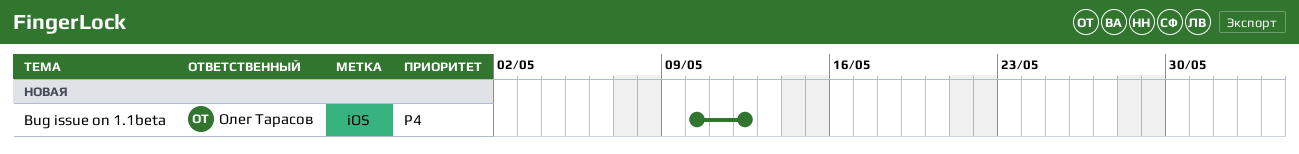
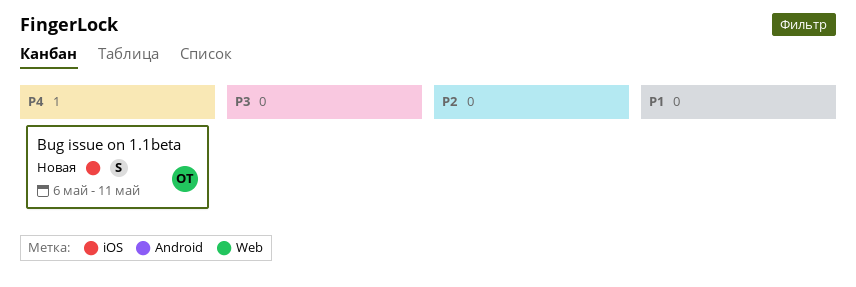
Bug issue on 1.1beta, start: May 10 -> May 6
Bug issue on 1.1beta, due: May 12 -> May 11

